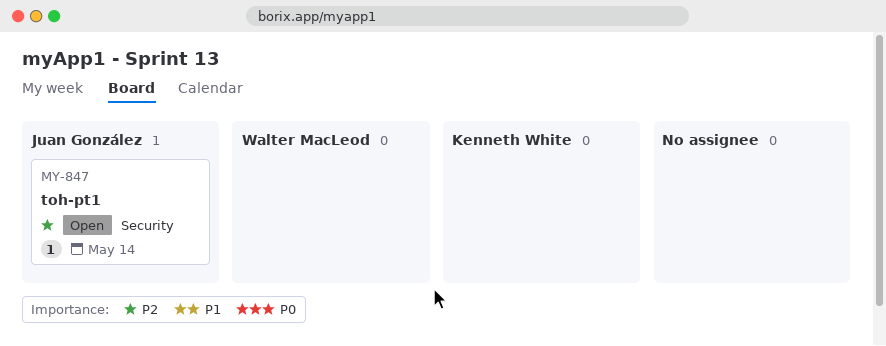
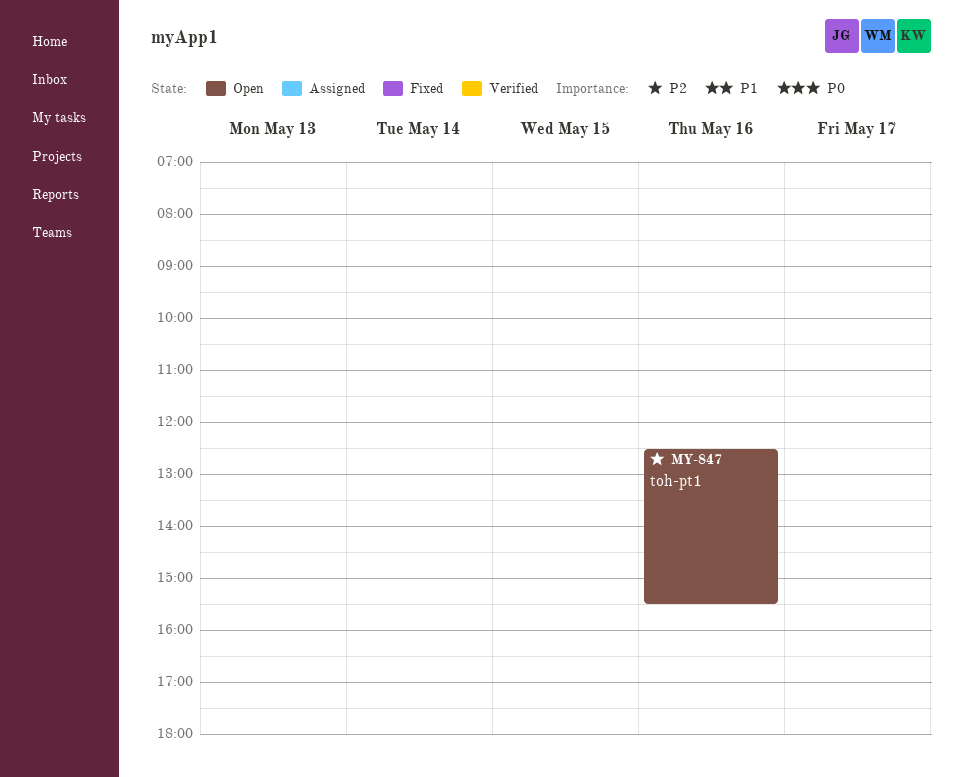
MY-847, day: May 14 -> May 16

